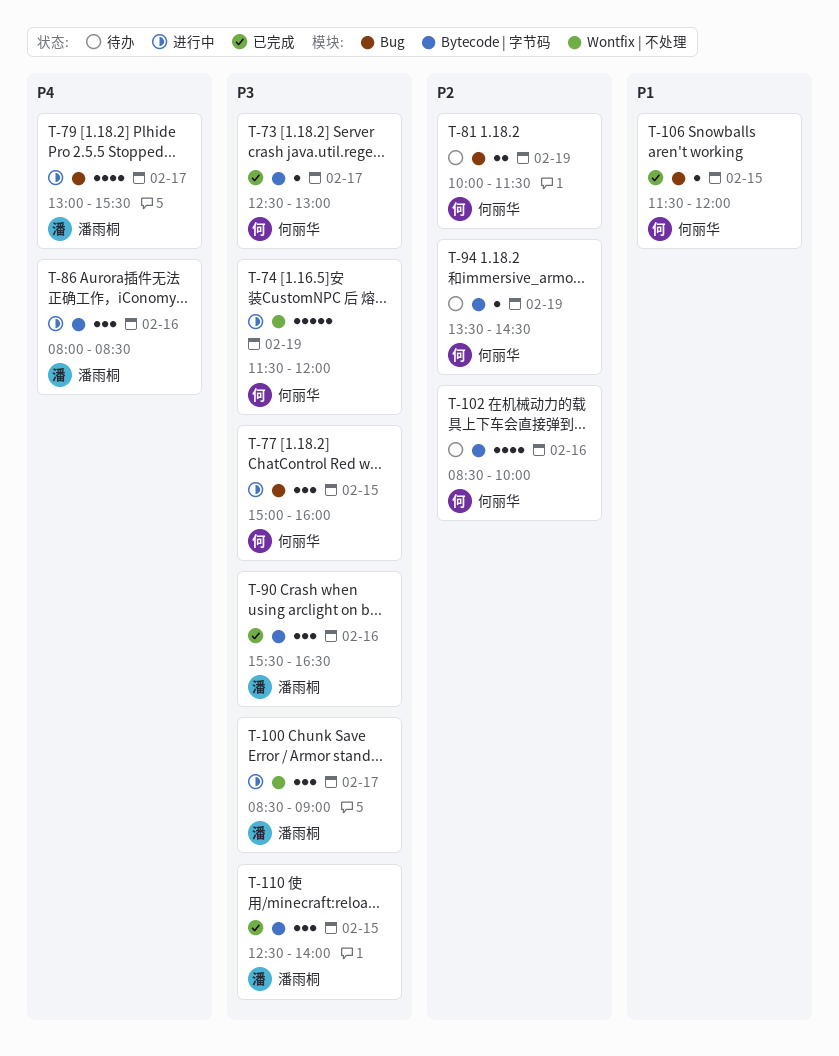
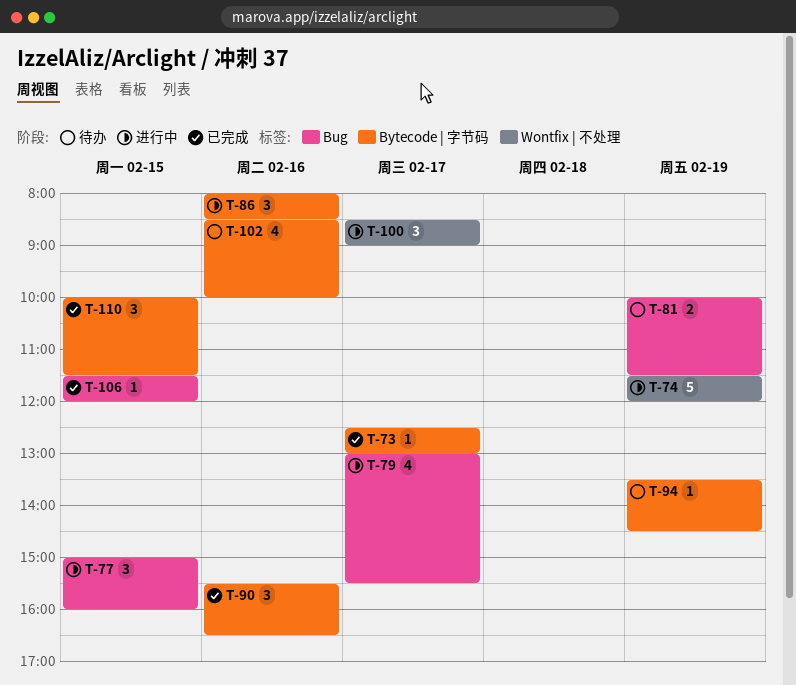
T-110, begins: 12:30 -> 10:00
T-110, ends: 14:00 -> 11:30

